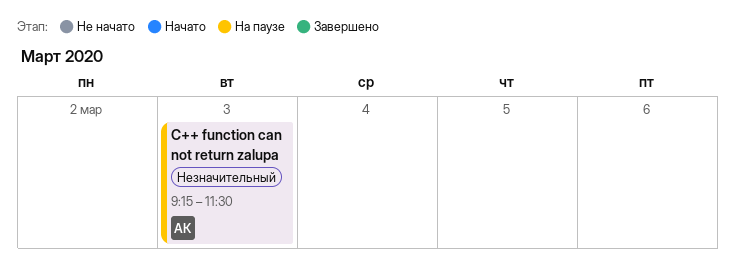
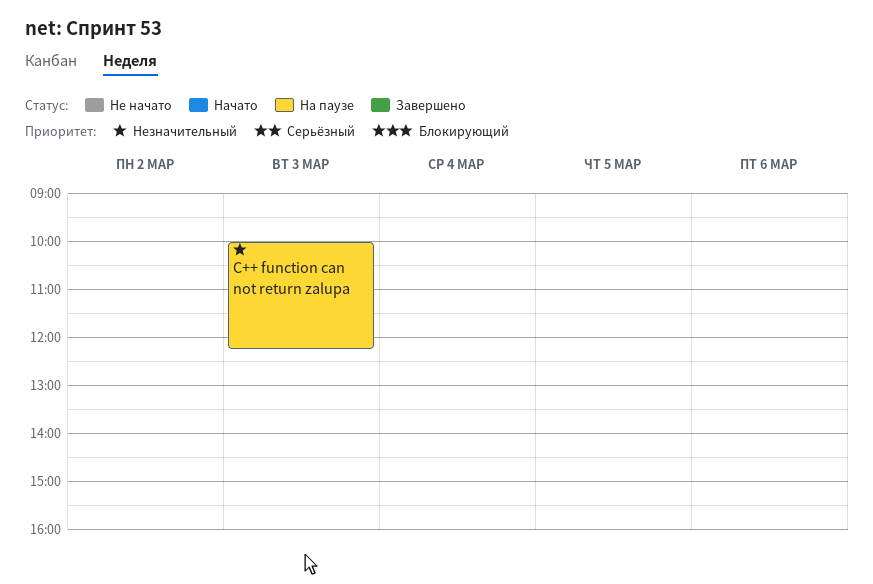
С++ function can not return zalupa, begins: 09:15 -> 10:00
С++ function can not return zalupa, ends: 11:30 -> 12:15

